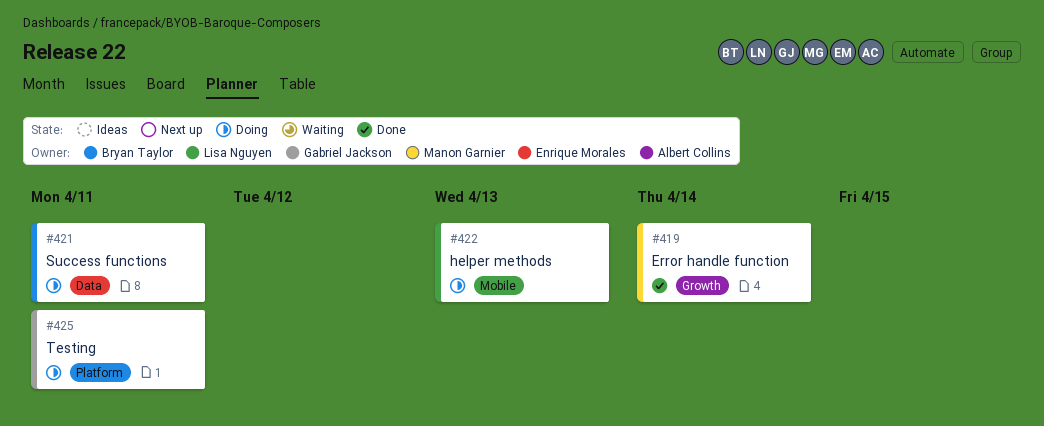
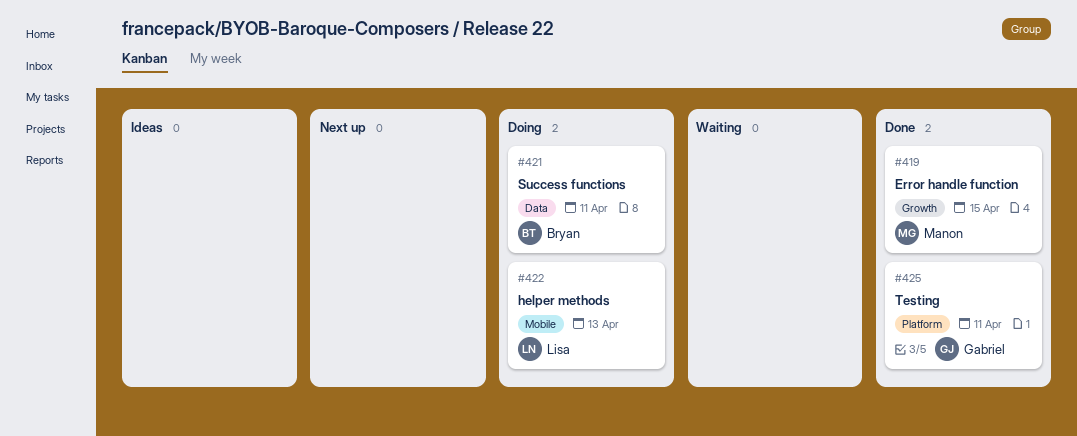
#419, due: Apr 14 -> Apr 15
#425, status: Doing -> Done

